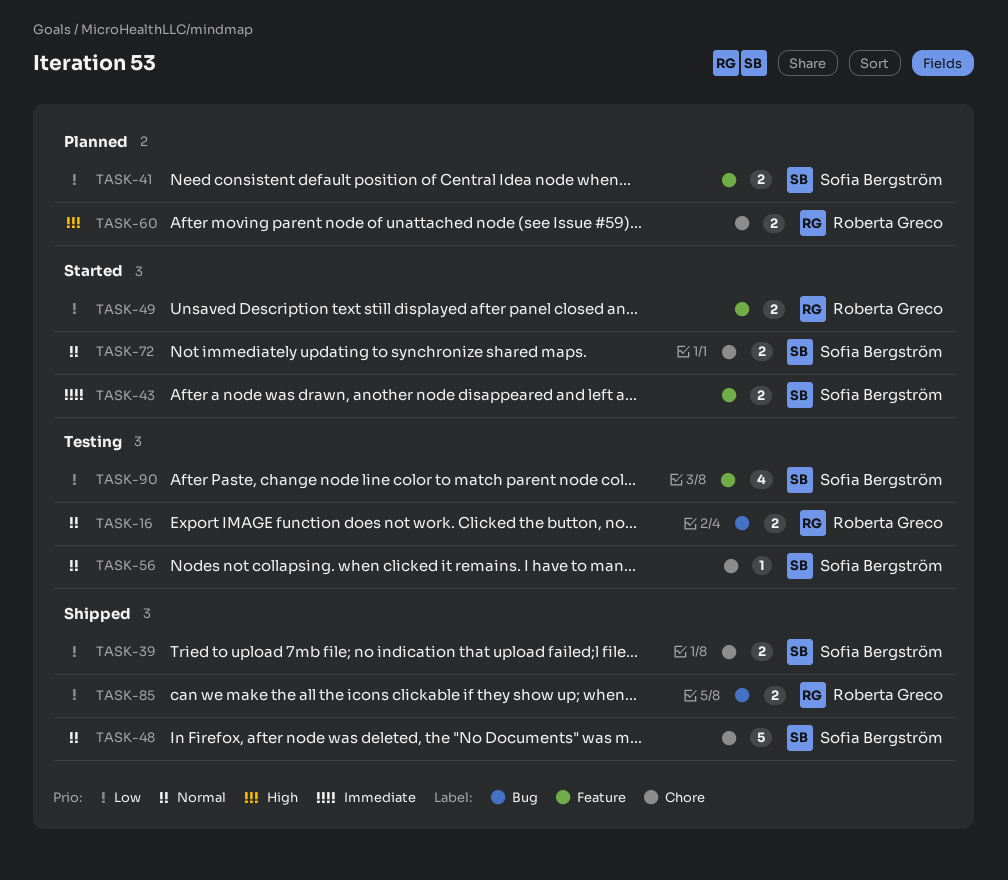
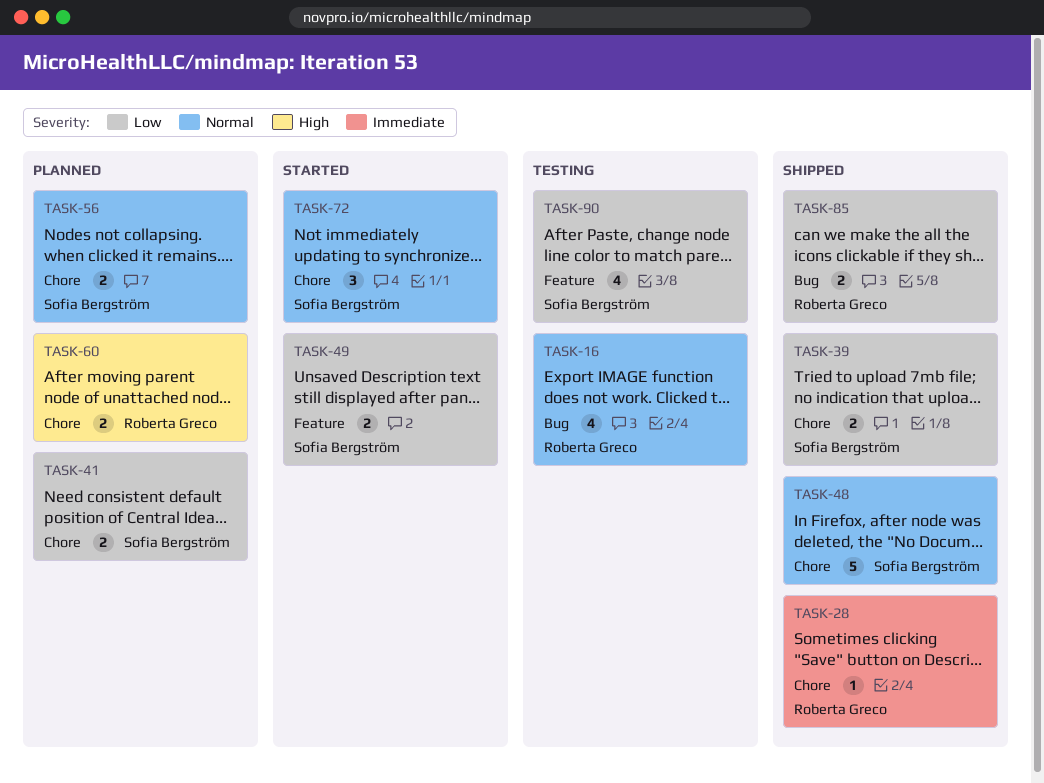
TASK-16, estimate: 2 -> 4
TASK-28: none -> present
TASK-41, label: Feature -> Chore
TASK-43: present -> none
TASK-49, owner: Roberta Greco -> Sofia Bergström
TASK-56, status: Testing -> Planned
TASK-56, estimate: 1 -> 2
TASK-72, estimate: 2 -> 3

